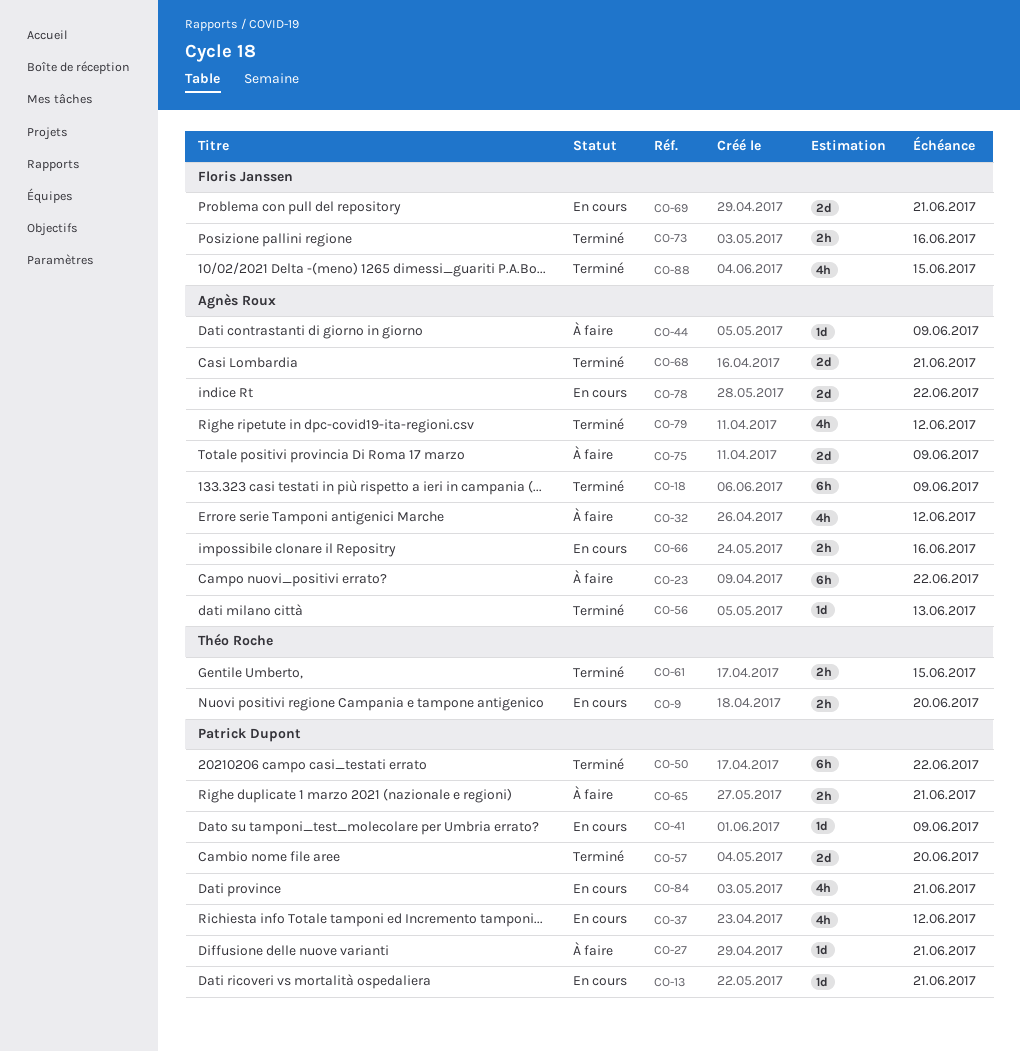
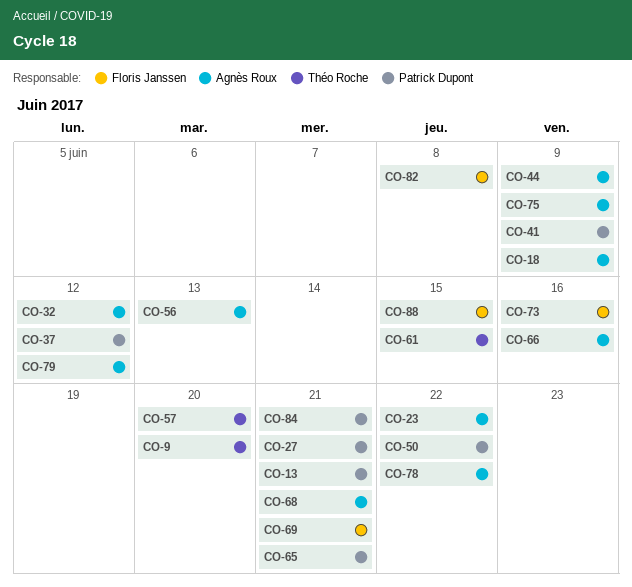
CO-57, owner: Patrick Dupont -> Théo Roche
CO-82: none -> present

